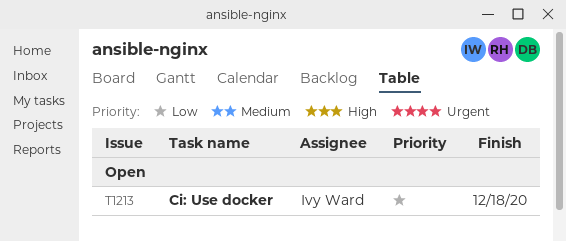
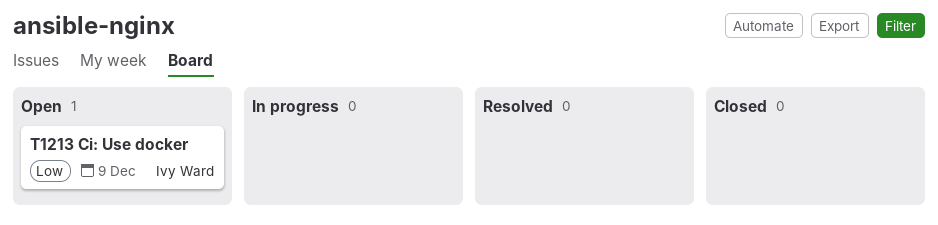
T1213, due: Dec 18 -> Dec 9

